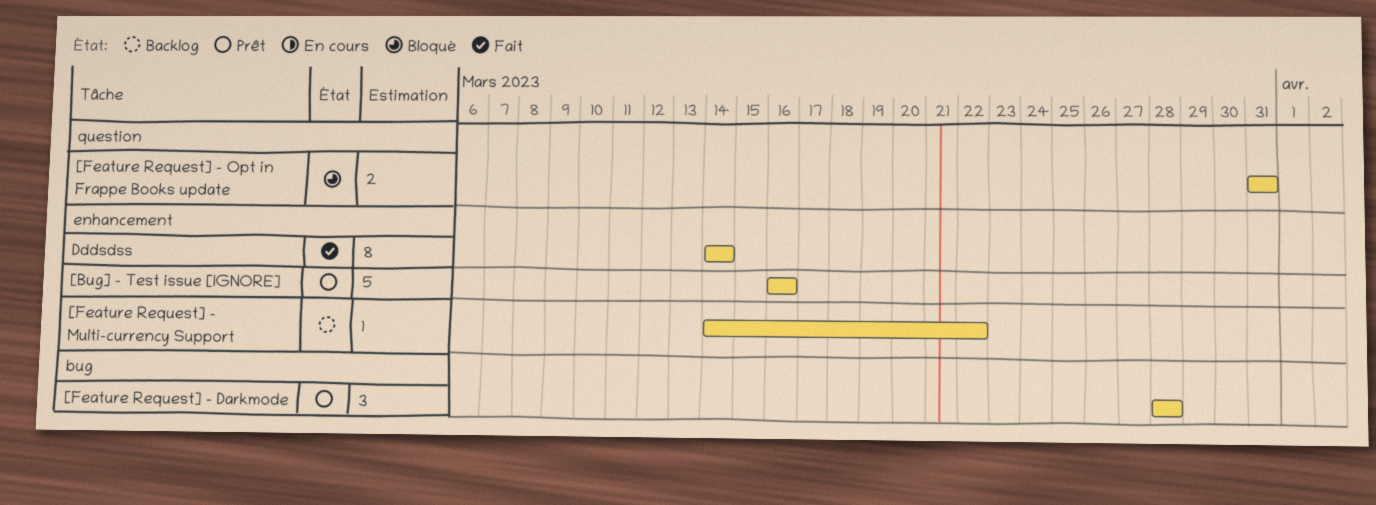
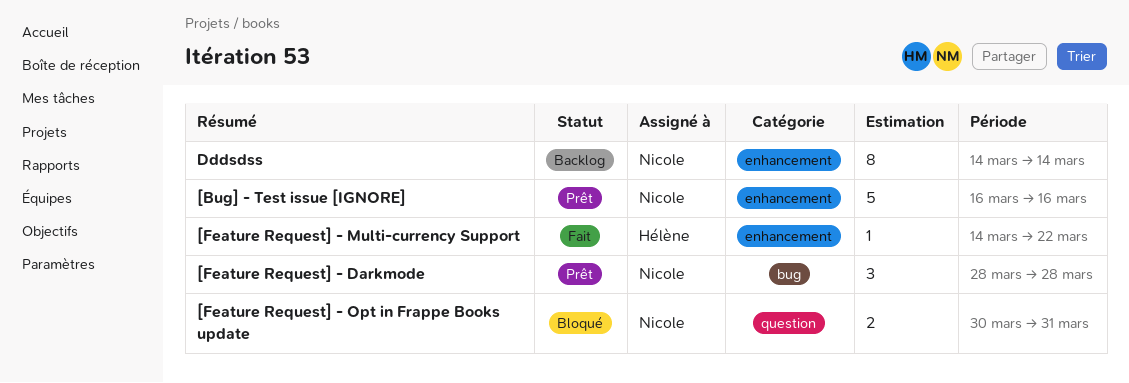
[Feature Request] - Multi-currency Support, status: Backlog -> Fait
[Feature Request] - Opt in Frappe Books update, start: Mar 31 -> Mar 30
Dddsdss, status: Fait -> Backlog

